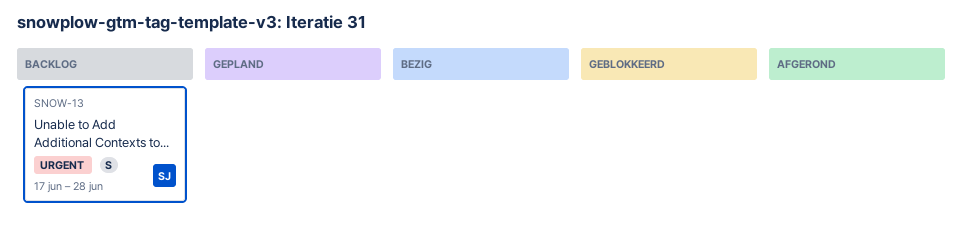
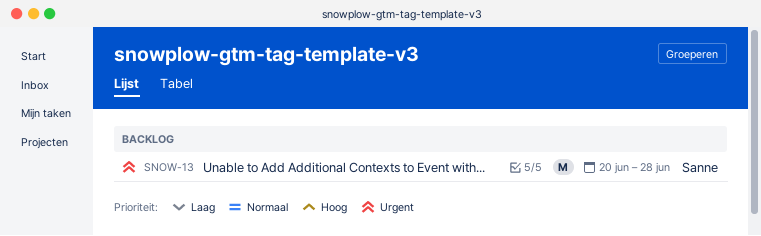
SNOW-13, estimate: S -> M
SNOW-13, start: Jun 17 -> Jun 20

